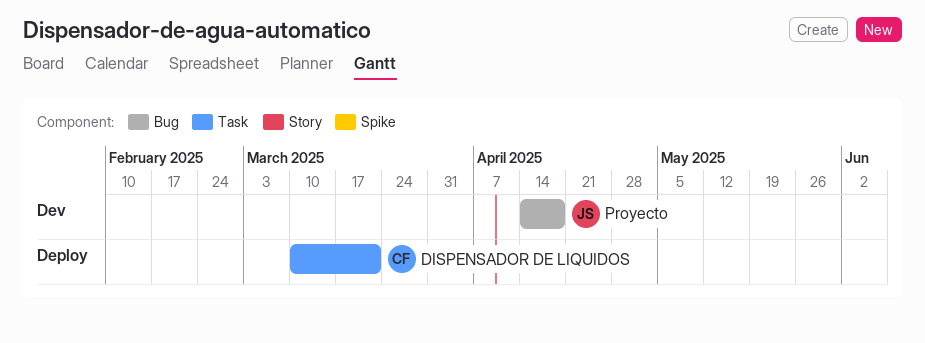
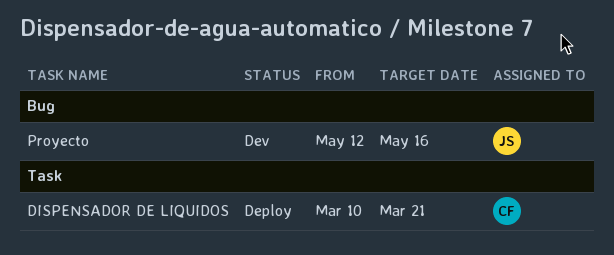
Proyecto, start: Apr 14 -> May 12
Proyecto, due: Apr 18 -> May 16

